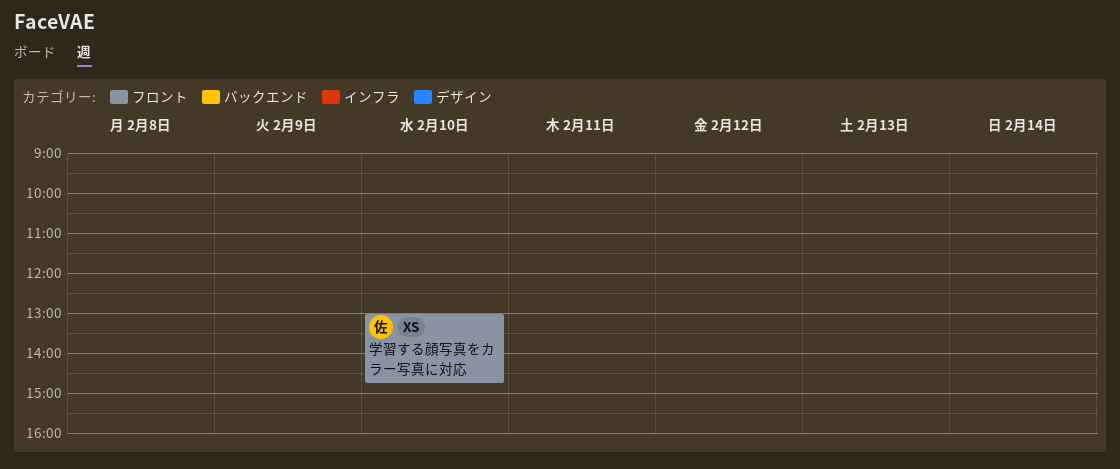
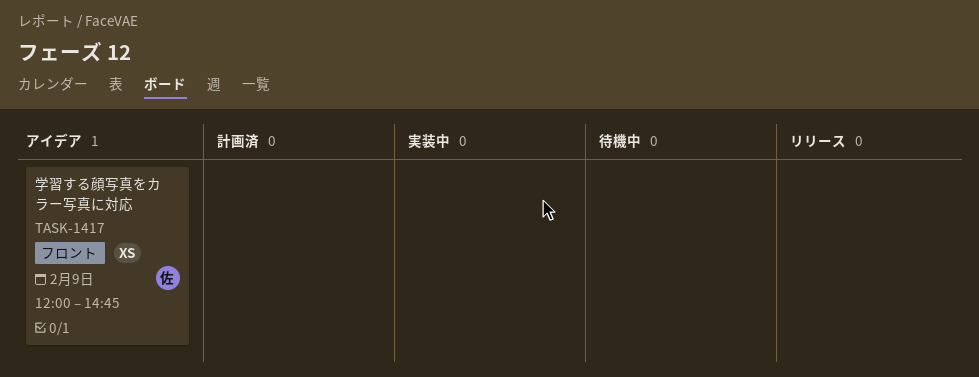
学習する顔写真をカラー写真に対応, day: Feb 10 -> Feb 9
学習する顔写真をカラー写真に対応, begins: 13:00 -> 12:00

